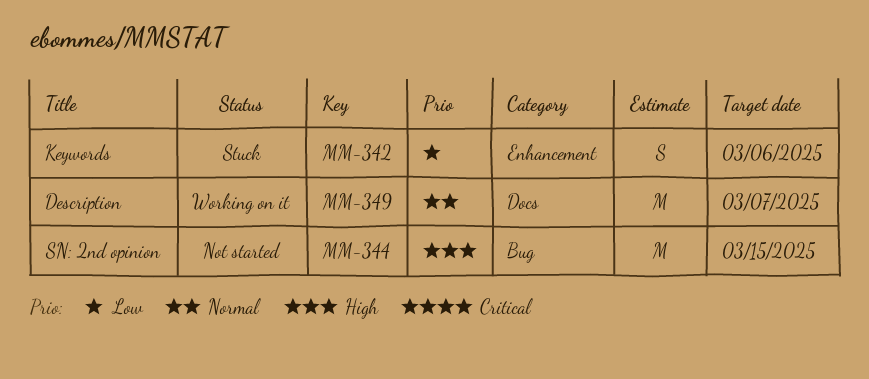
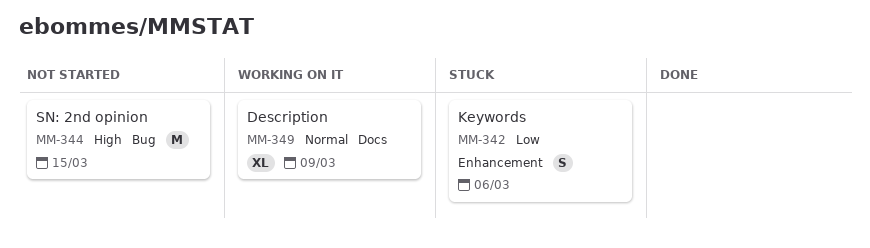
MM-349, estimate: M -> XL
MM-349, due: Mar 7 -> Mar 9

